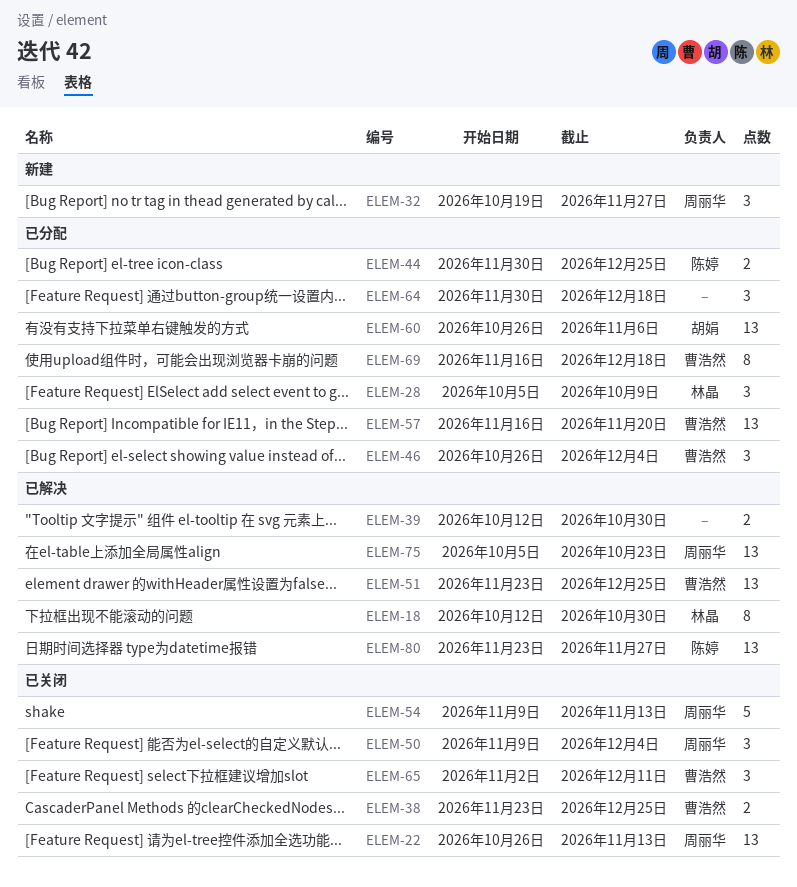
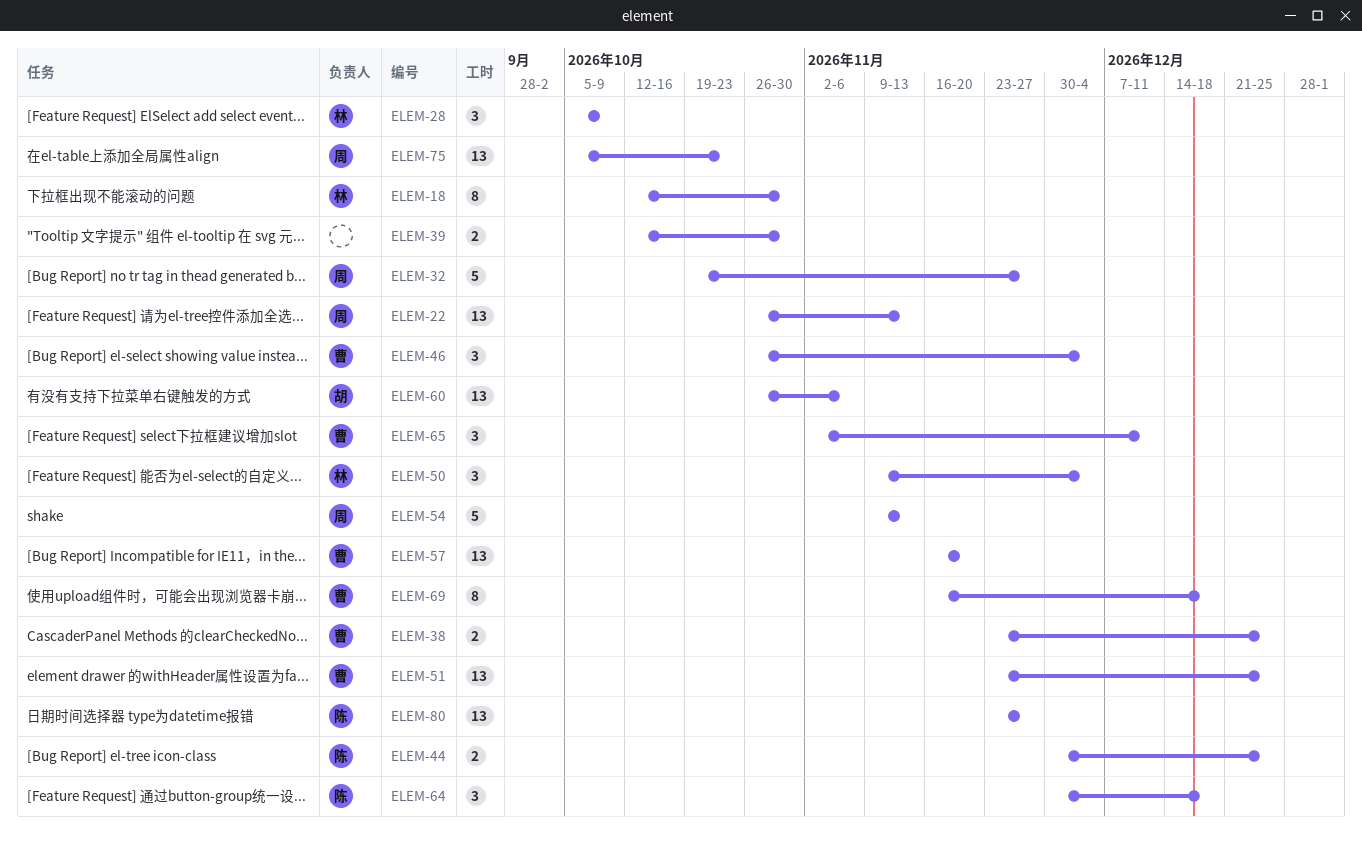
ELEM-32, estimate: 3 -> 5
ELEM-50, owner: 周丽华 -> 林晶
ELEM-64, owner: none -> 陈婷

